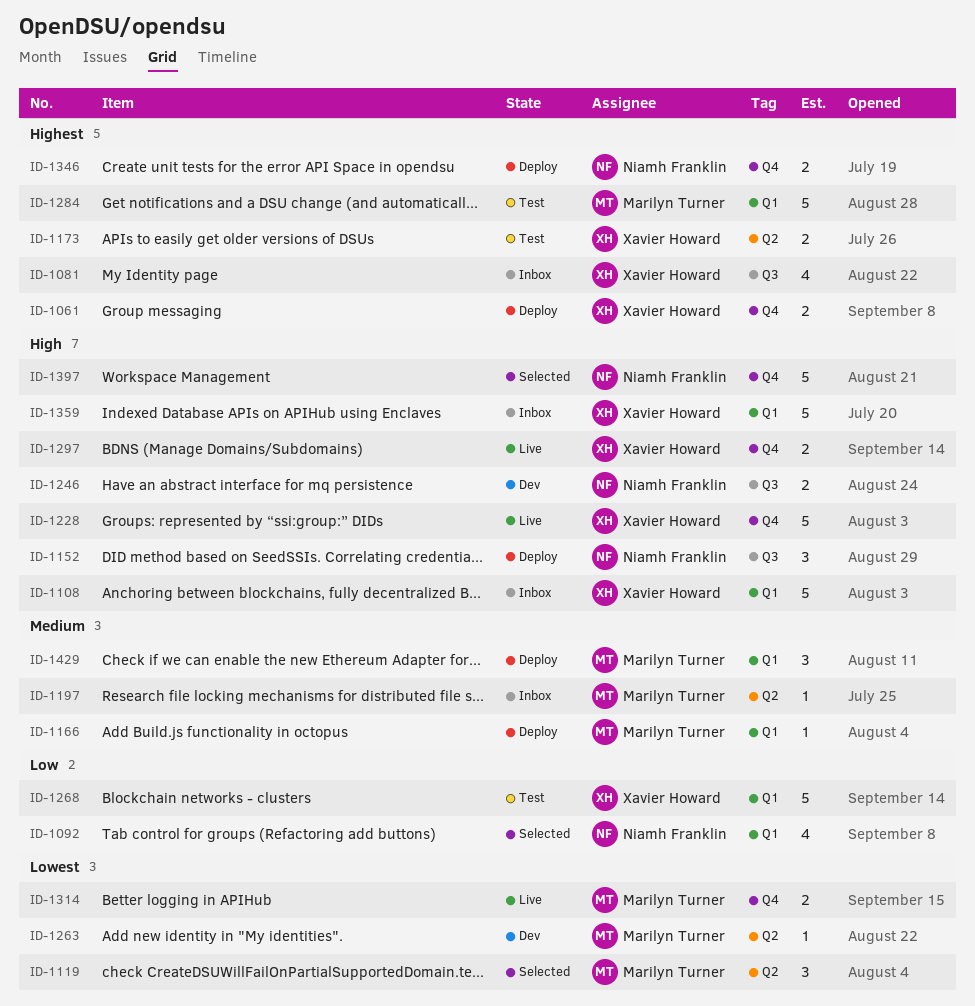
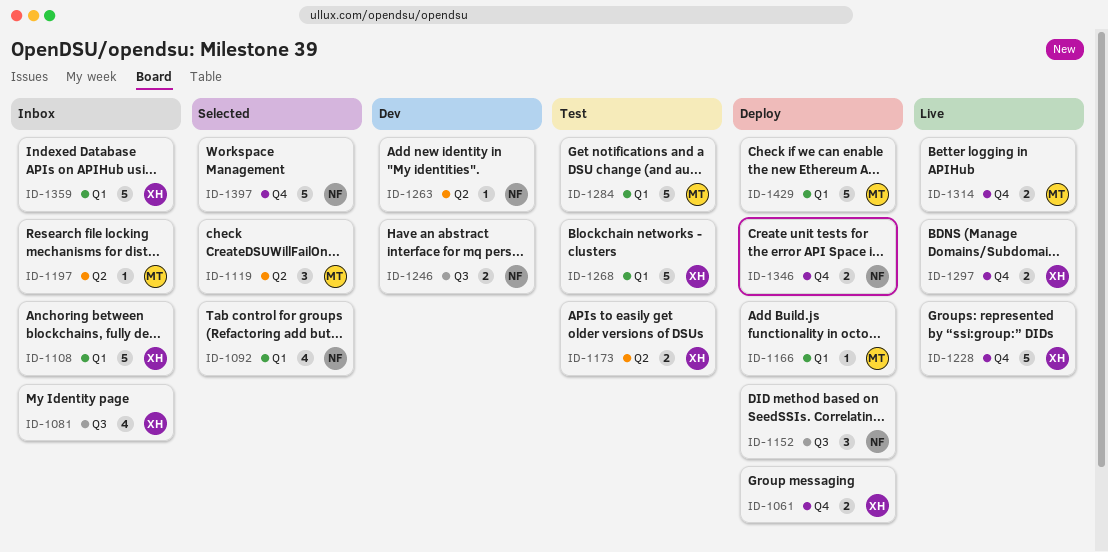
ID-1263, owner: Marilyn Turner -> Niamh Franklin
ID-1429, estimate: 3 -> 5

